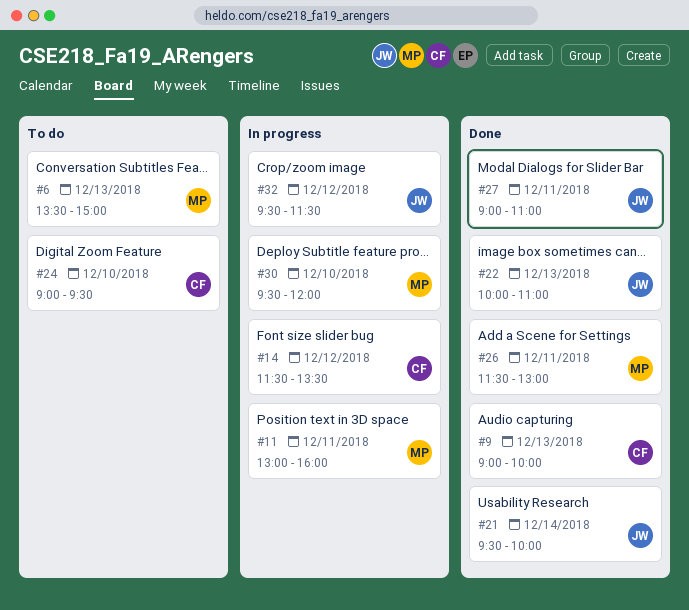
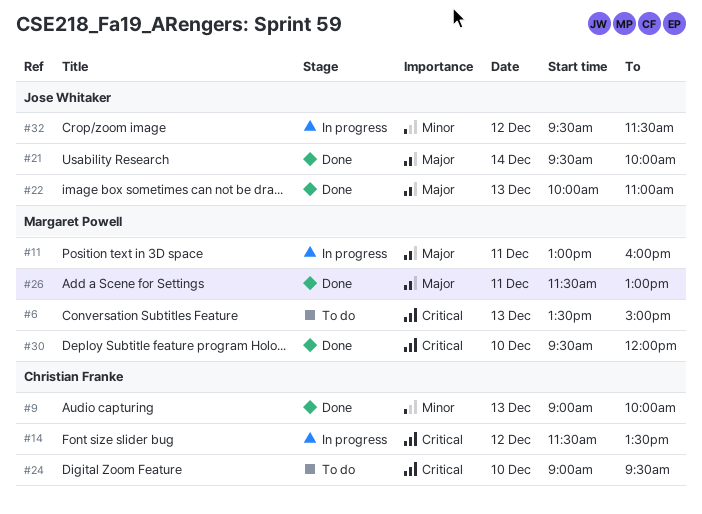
#27: present -> none
#30, status: In progress -> Done

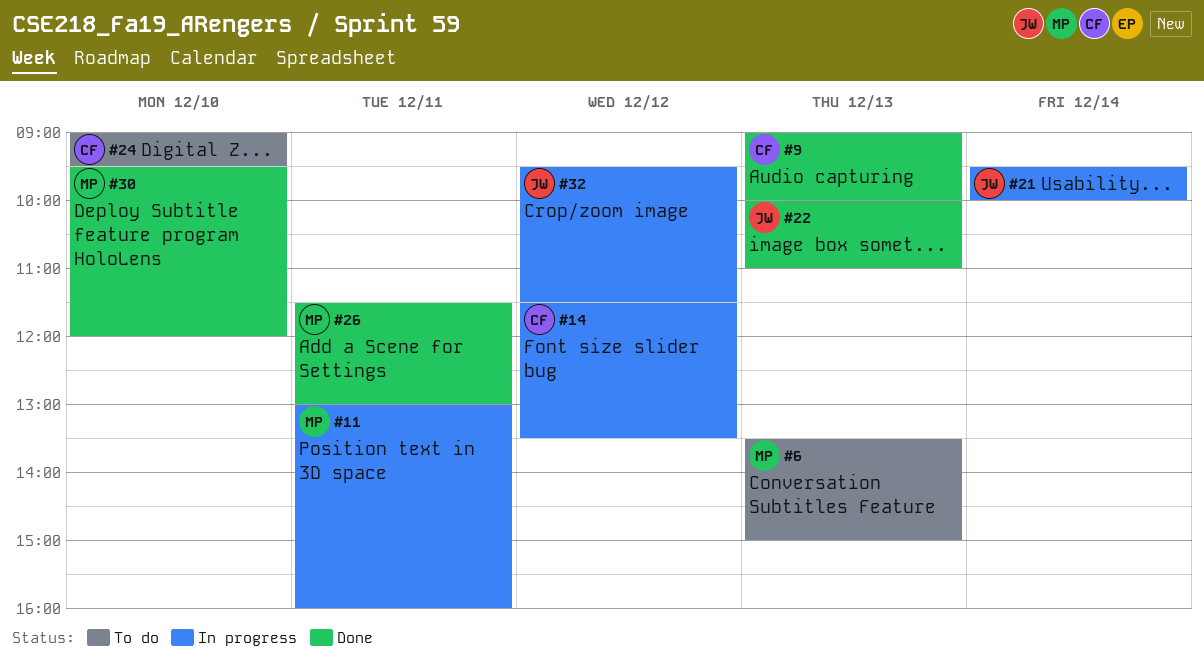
#21, status: Done -> In progress

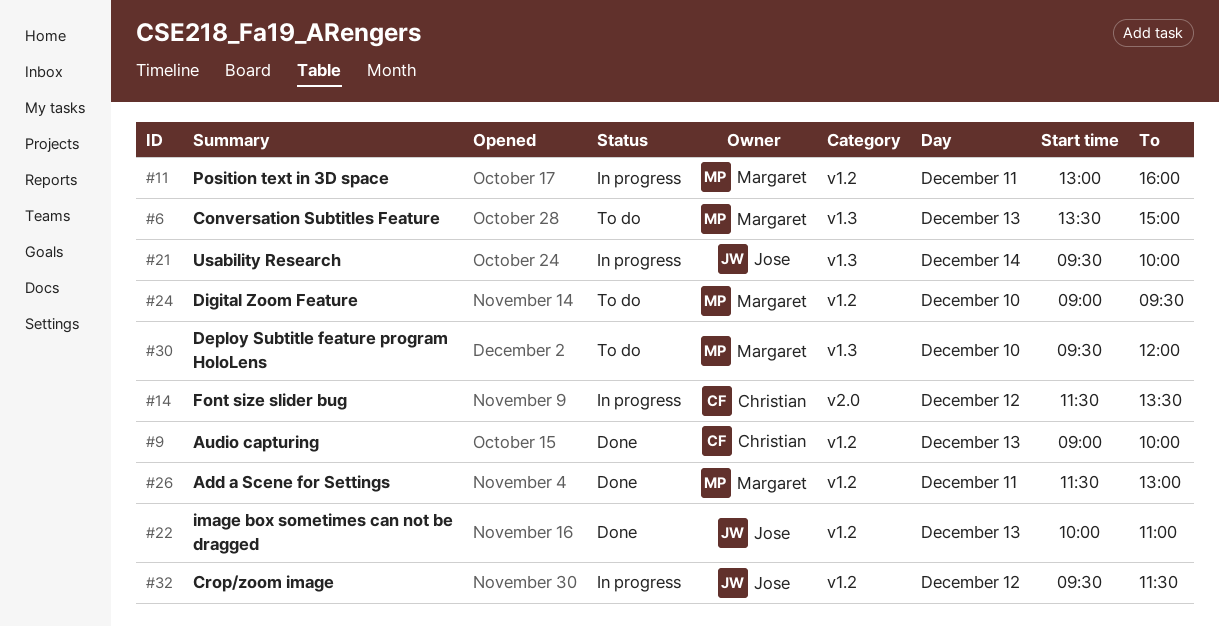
#24, owner: Christian -> Margaret
#30, status: Done -> To do

